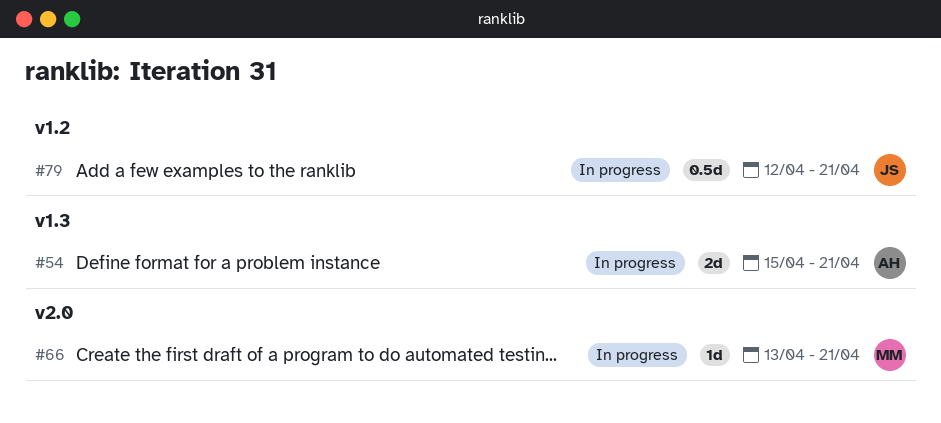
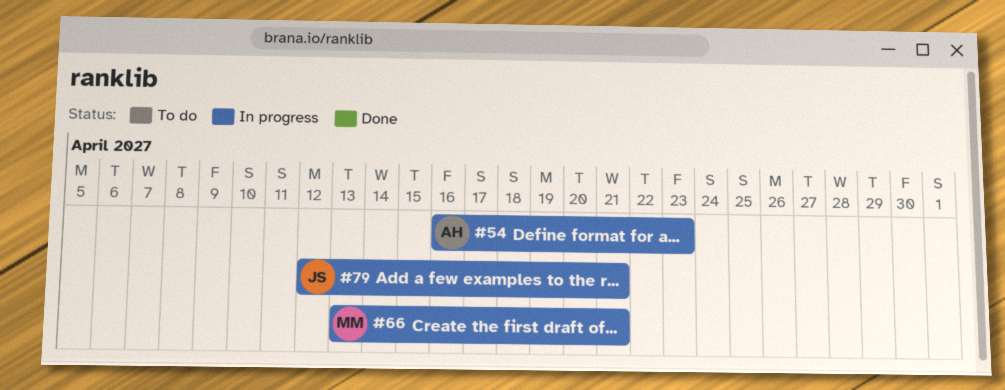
#54, start: Apr 15 -> Apr 16
#54, due: Apr 21 -> Apr 23

